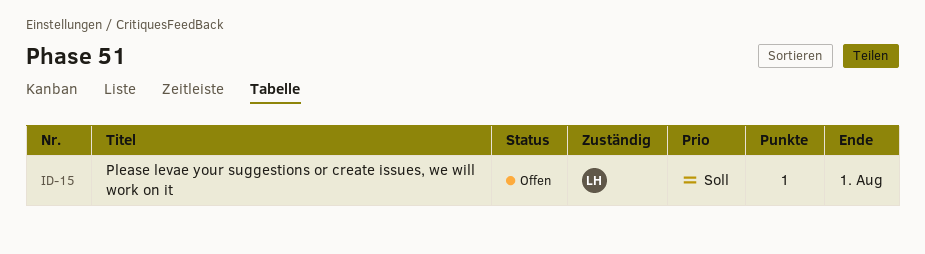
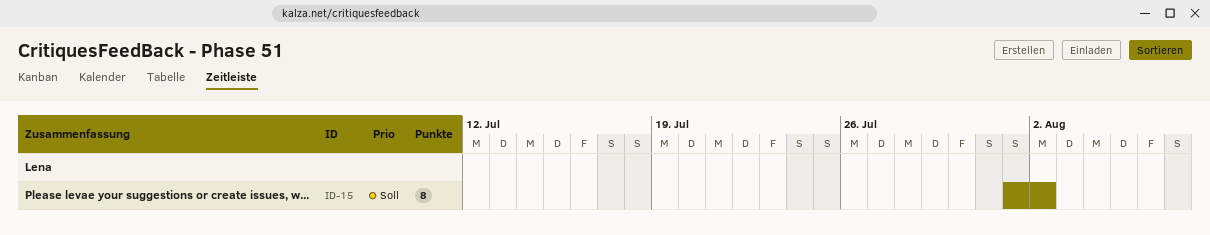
ID-15, estimate: 1 -> 8
ID-15, due: Aug 1 -> Aug 2

